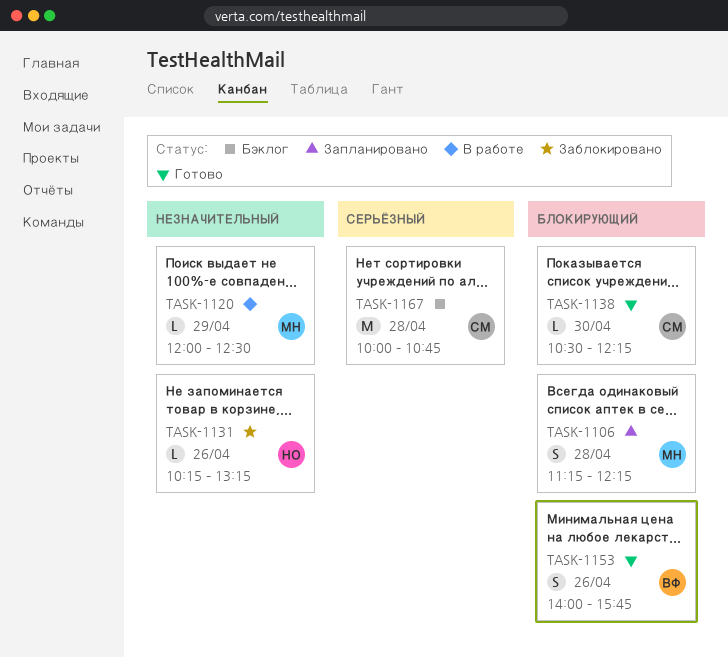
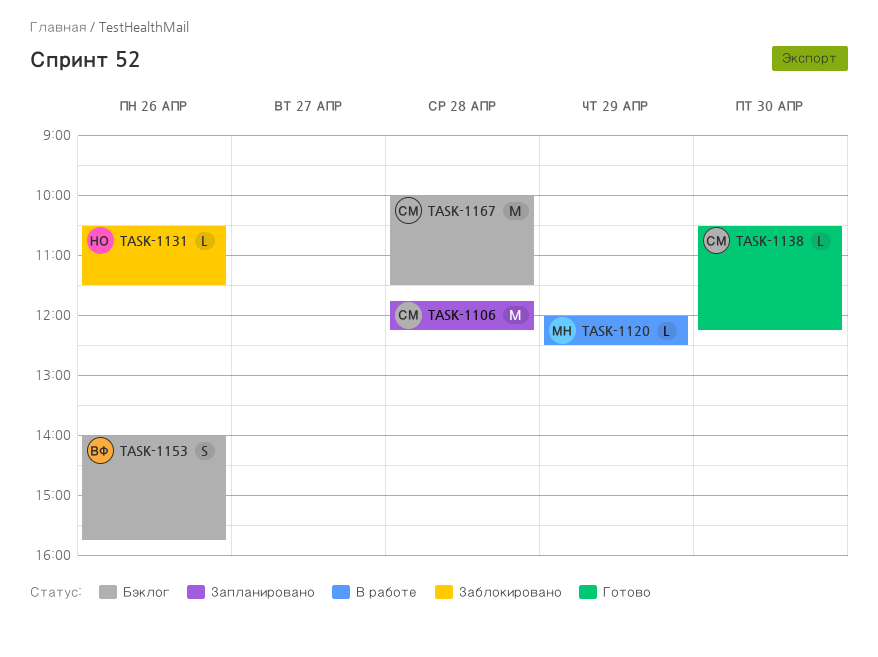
TASK-1106, owner: МН -> СМ
TASK-1106, estimate: S -> M
TASK-1106, begins: 11:15 -> 11:45
TASK-1131, begins: 10:15 -> 10:30
TASK-1131, ends: 13:15 -> 11:30
TASK-1153, status: Готово -> Бэклог
TASK-1167, ends: 10:45 -> 11:30

